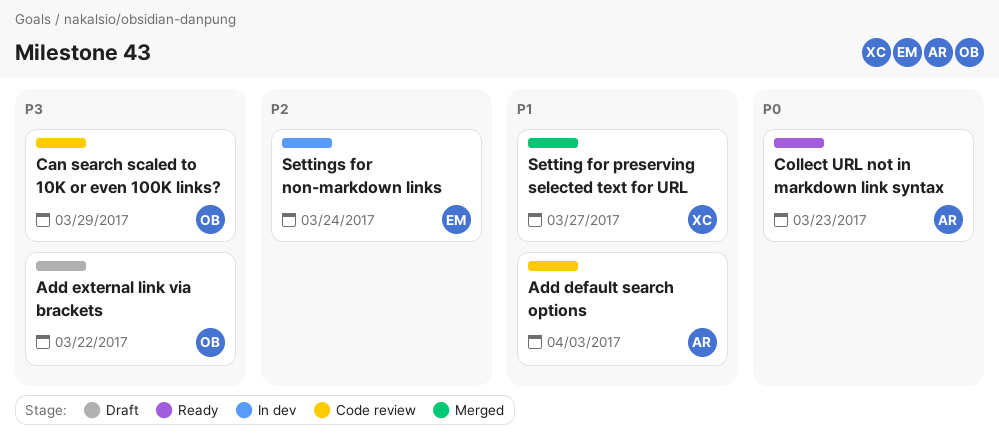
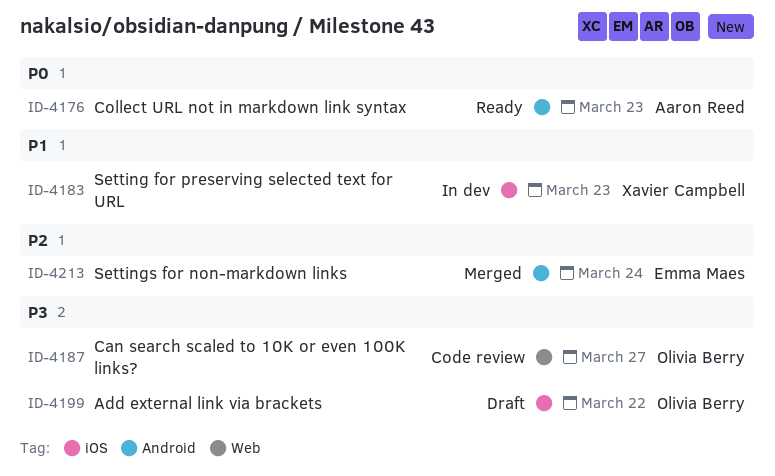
Add default search options: present -> none
Can search scaled to 10K or even 100K links?, due: Mar 29 -> Mar 27
Setting for preserving selected text for URL, status: Merged -> In dev
Setting for preserving selected text for URL, due: Mar 27 -> Mar 23
Settings for non-markdown links, status: In dev -> Merged

